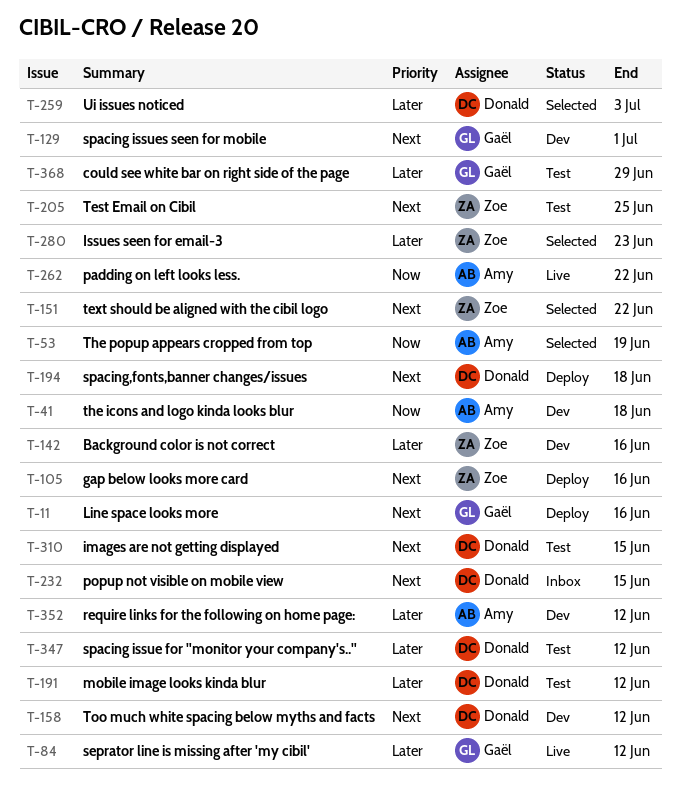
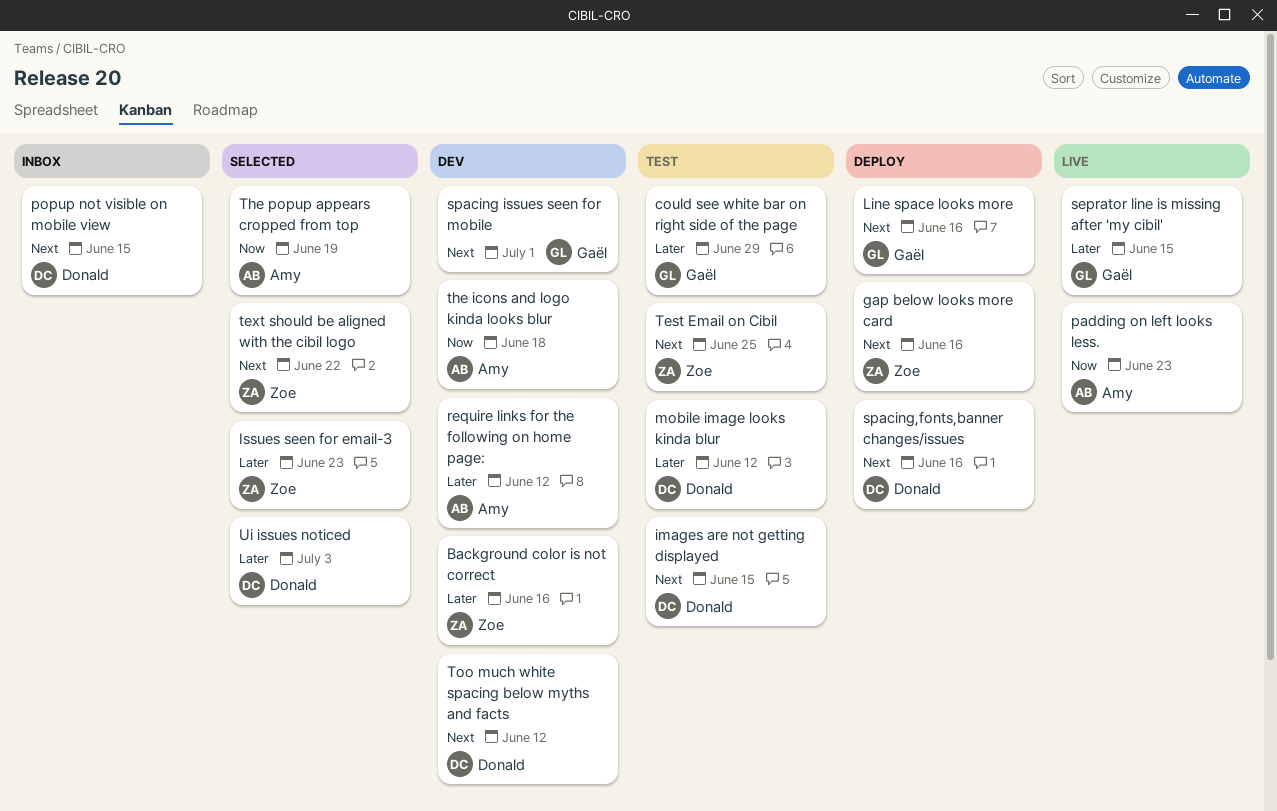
padding on left looks less., due: Jun 22 -> Jun 23
seprator line is missing after 'my cibil', due: Jun 12 -> Jun 15
spacing issue for "monitor your company's..": present -> none
spacing,fonts,banner changes/issues, due: Jun 18 -> Jun 16

